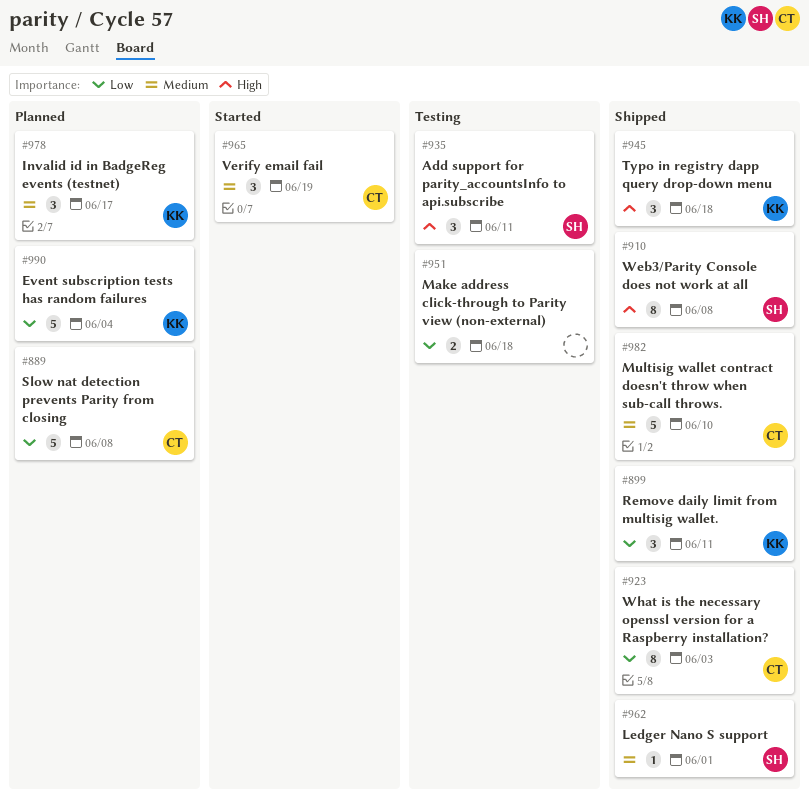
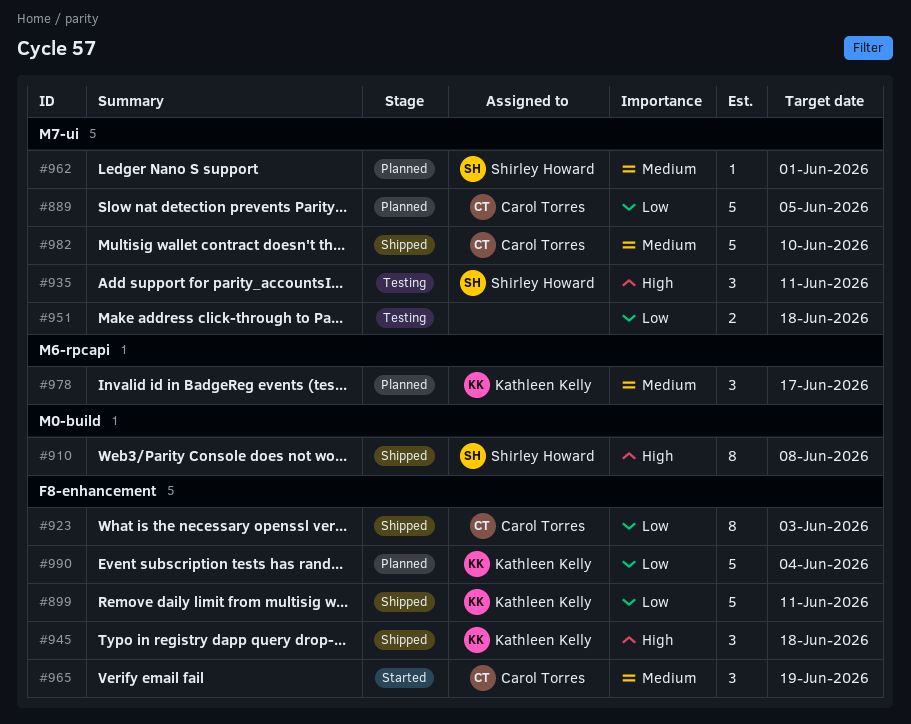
#889, due: Jun 8 -> Jun 5
#899, estimate: 3 -> 5
#962, status: Shipped -> Planned

